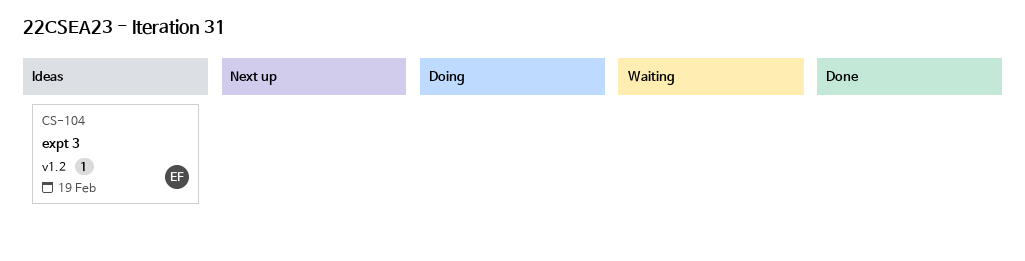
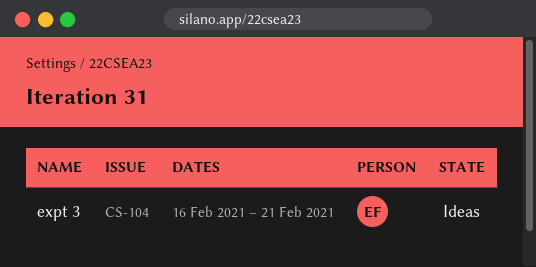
CS-104, due: Feb 19 -> Feb 21

